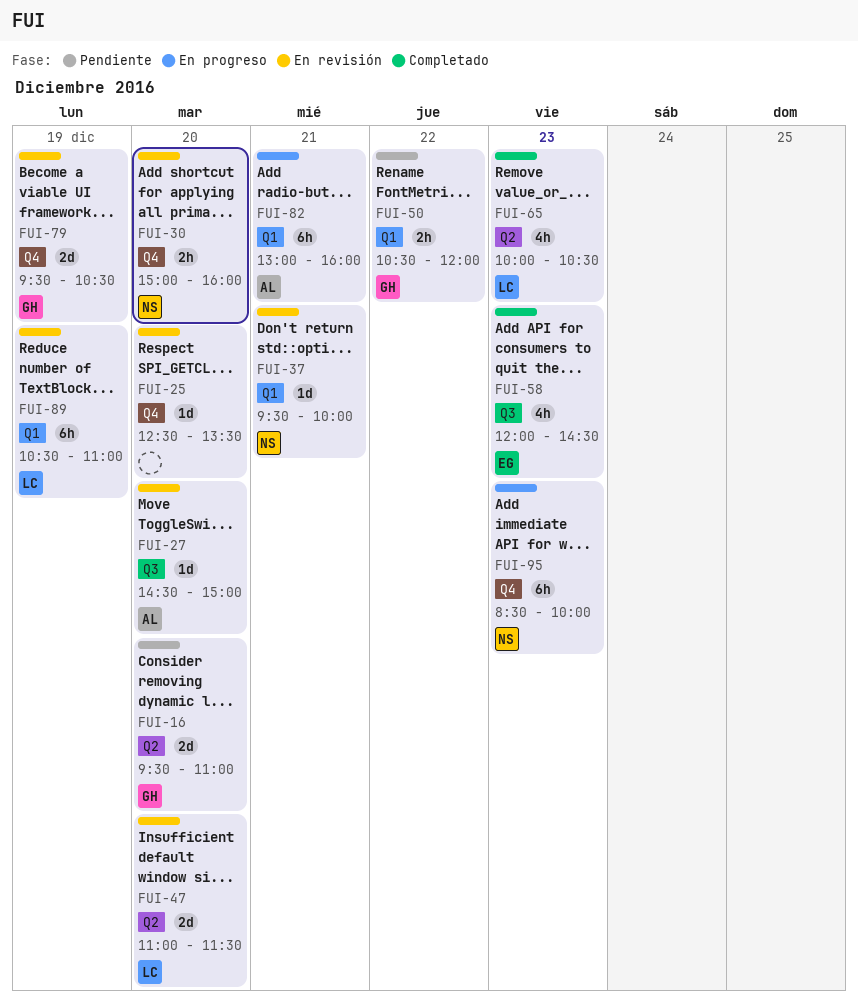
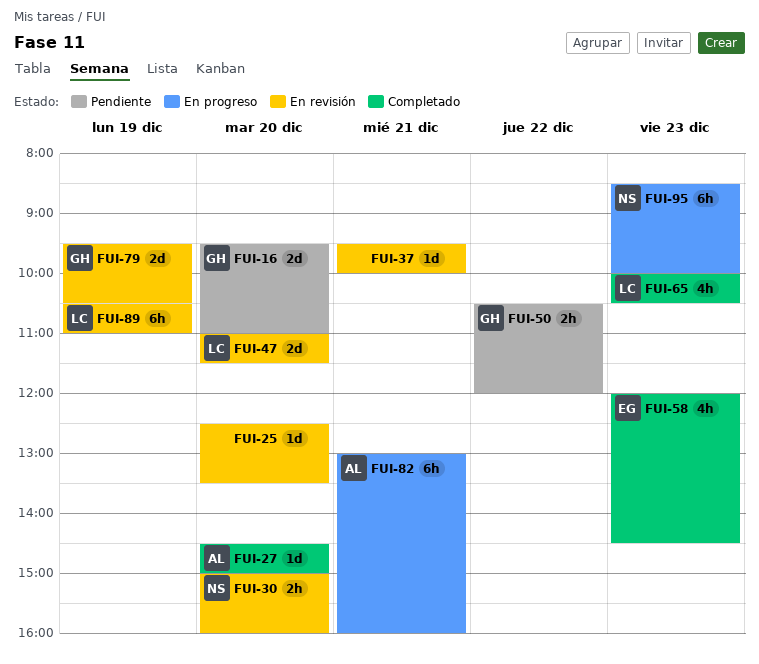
FUI-27, status: En revisión -> Completado
FUI-37, owner: NS -> none

